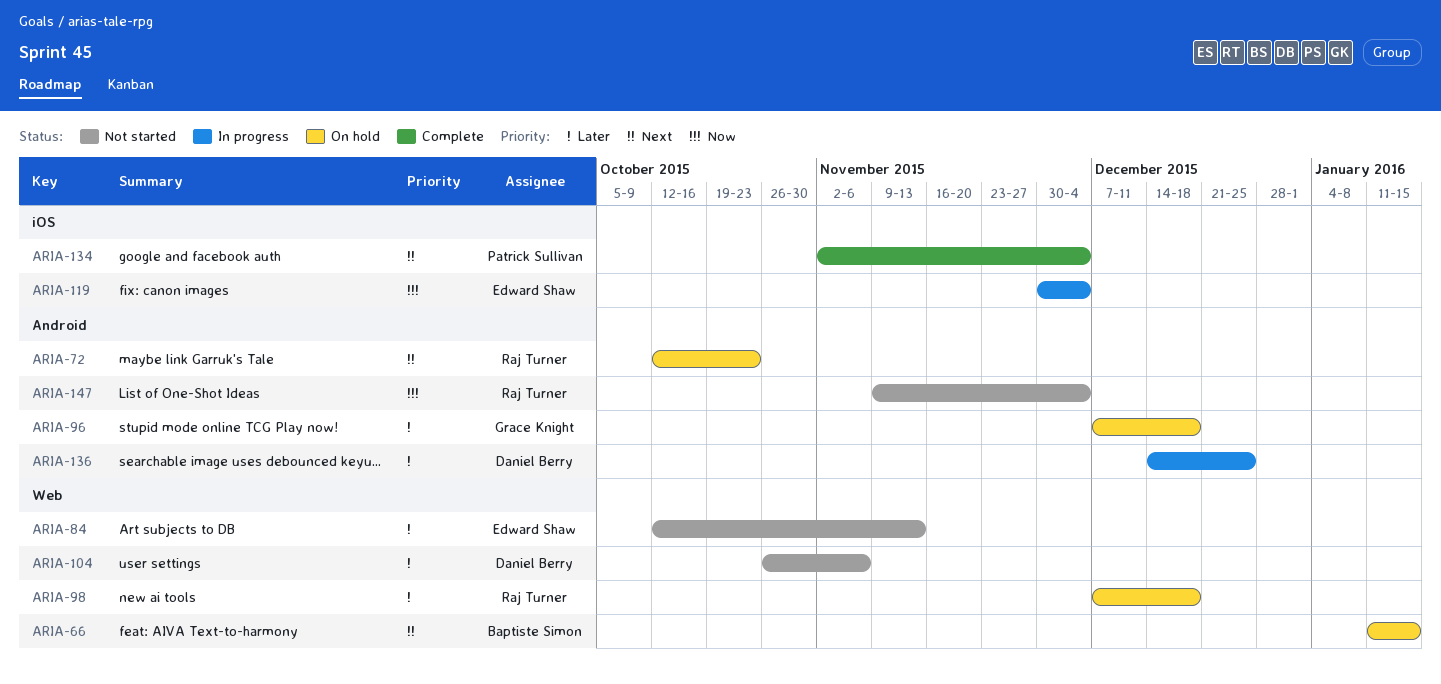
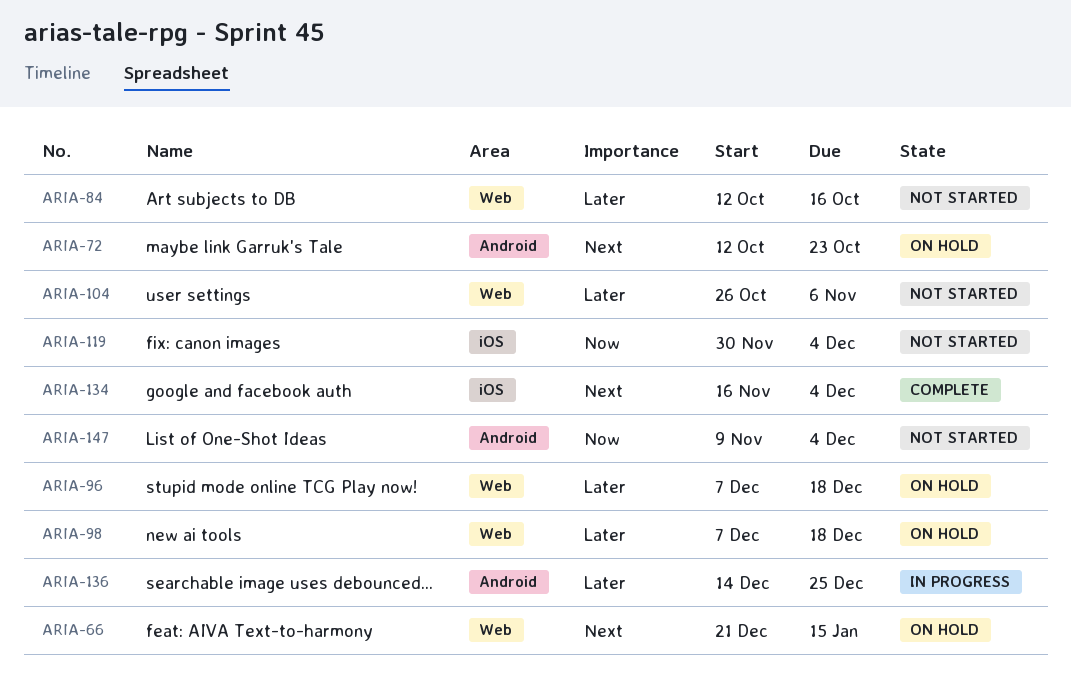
ARIA-66, start: Jan 11 -> Dec 21
ARIA-84, due: Nov 13 -> Oct 16
ARIA-96, label: Android -> Web
ARIA-119, status: In progress -> Not started
ARIA-134, start: Nov 2 -> Nov 16

